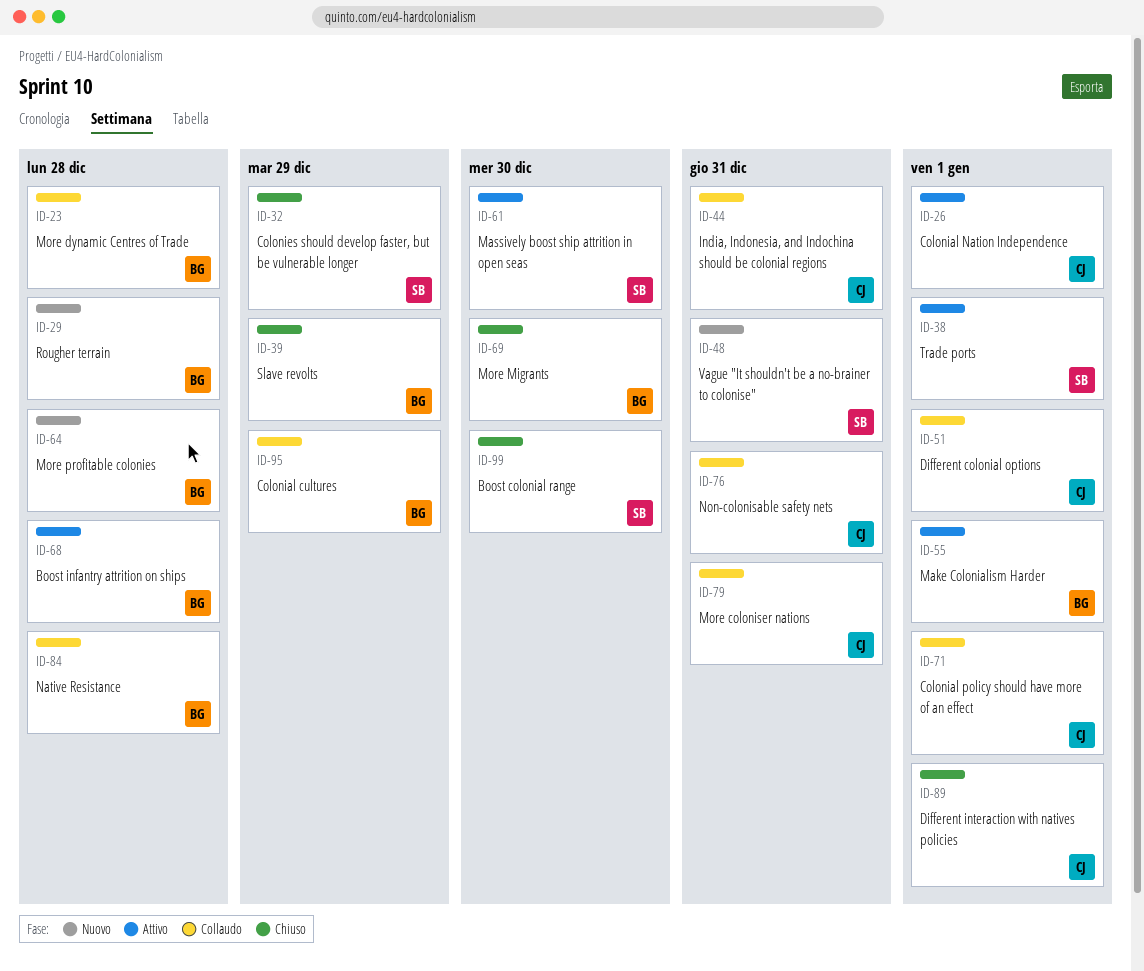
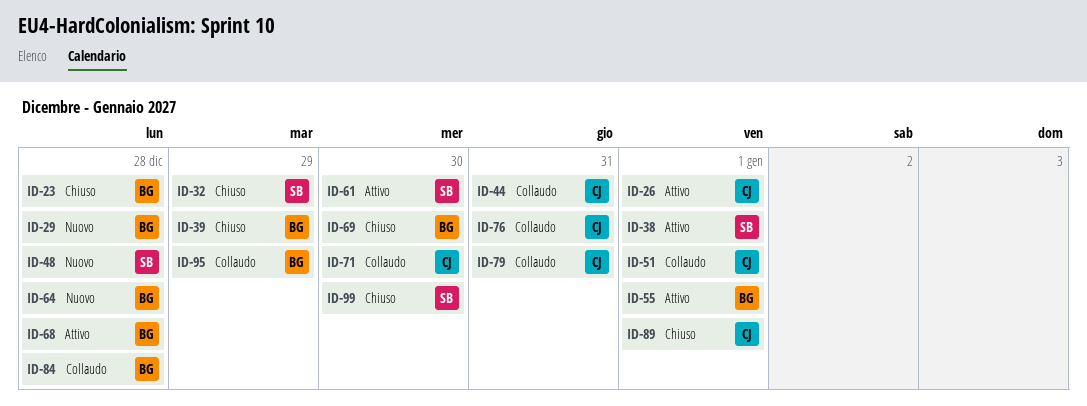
ID-23, status: Collaudo -> Chiuso
ID-48, due: Dec 31 -> Dec 28
ID-71, due: Jan 1 -> Dec 30

